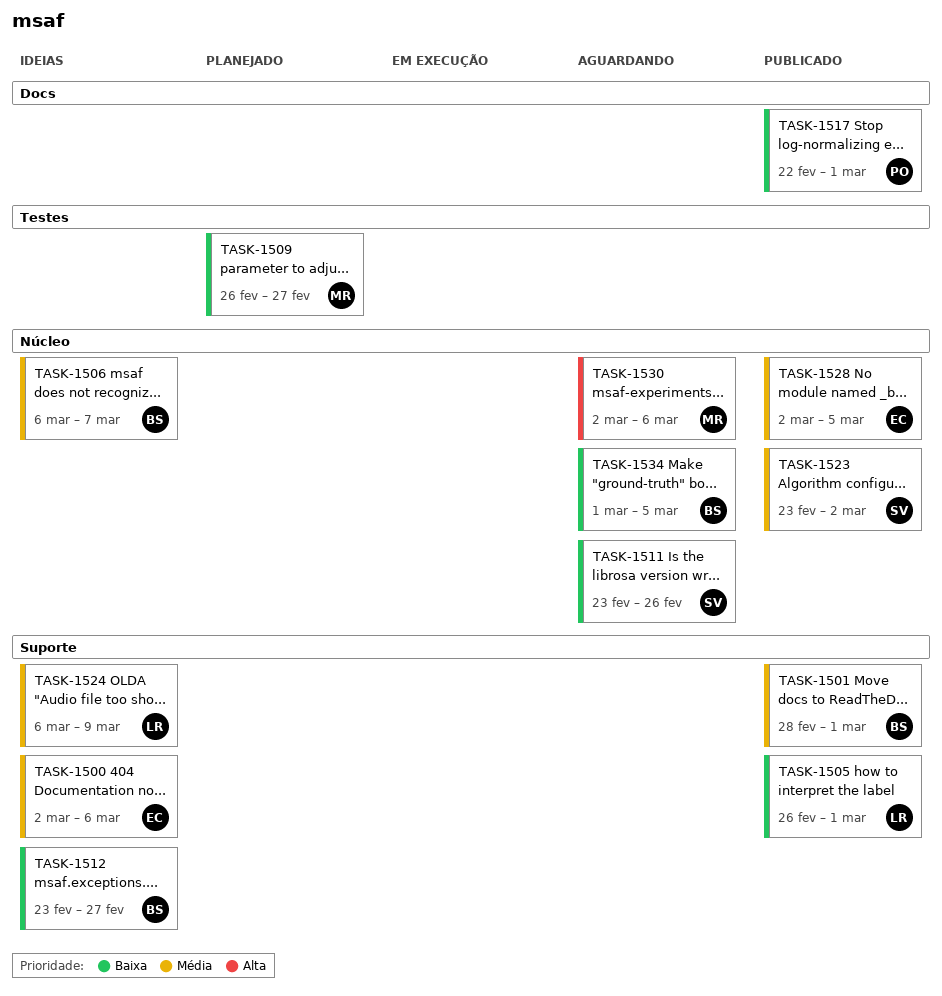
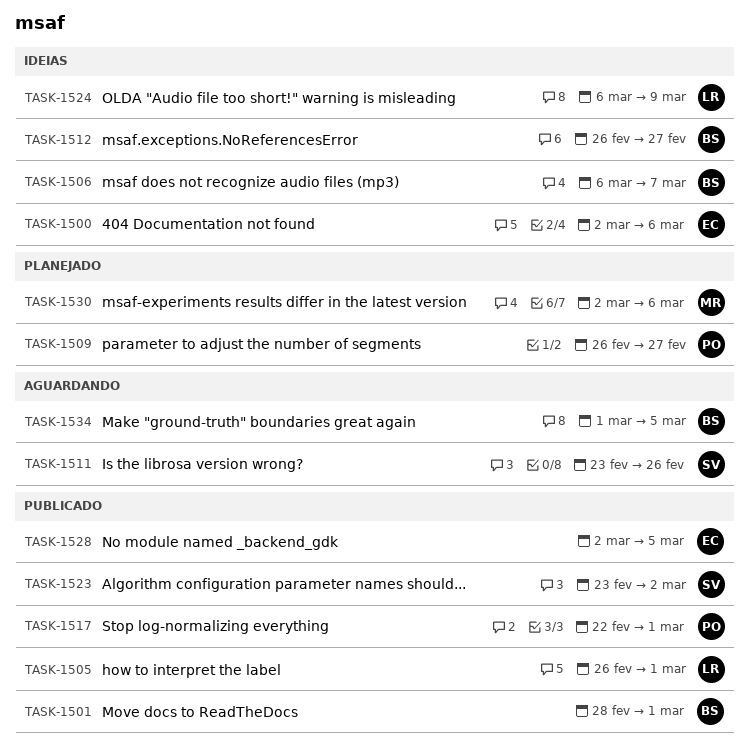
TASK-1509, owner: MR -> PO
TASK-1512, start: Feb 23 -> Feb 26
TASK-1530, status: Aguardando -> Planejado

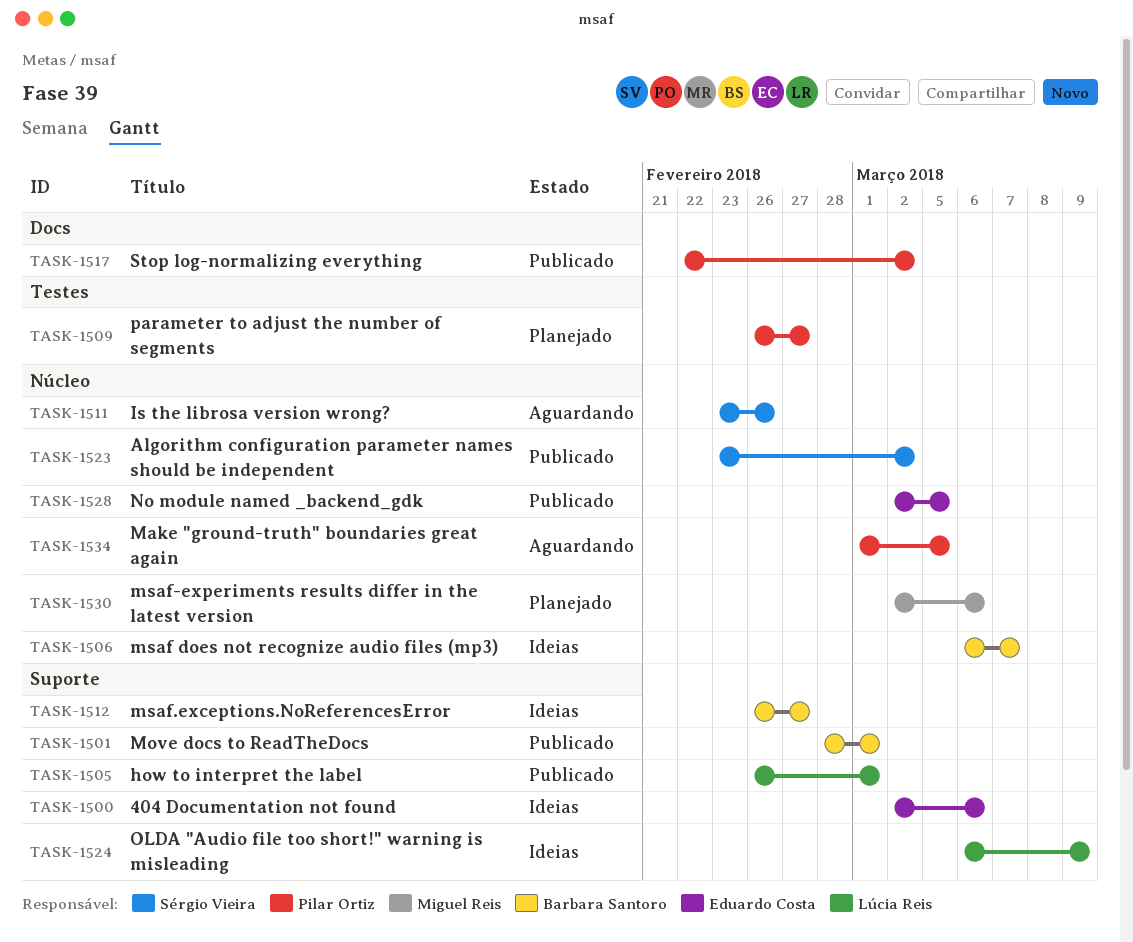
TASK-1517, due: Mar 1 -> Mar 2
TASK-1534, owner: Barbara Santoro -> Pilar Ortiz

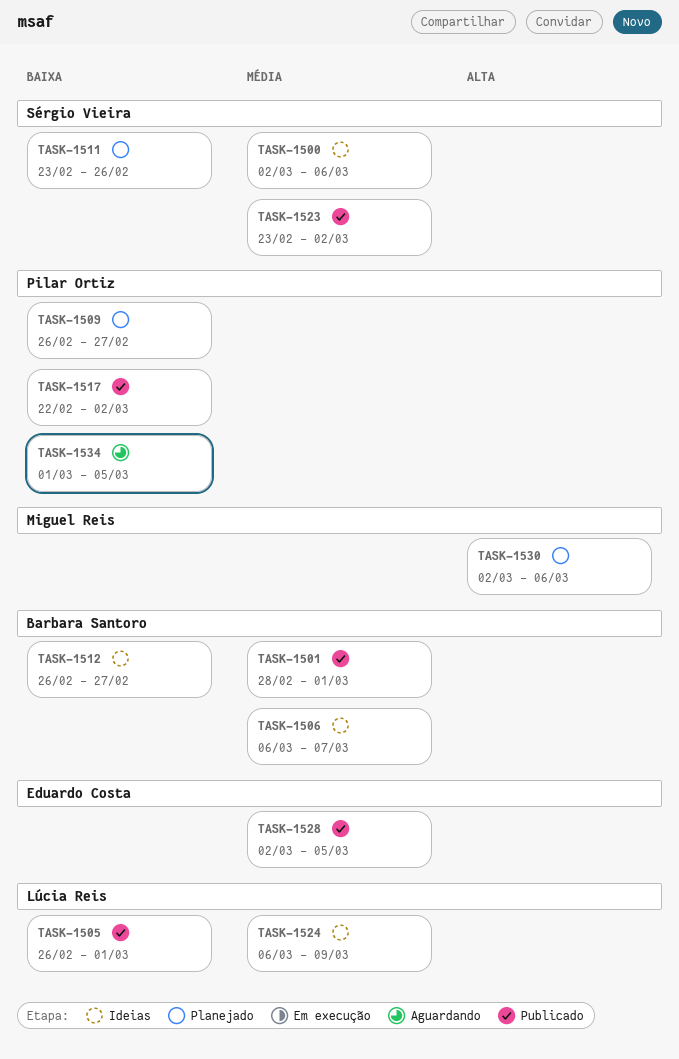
TASK-1500, owner: Eduardo Costa -> Sérgio Vieira
TASK-1511, status: Aguardando -> Planejado

